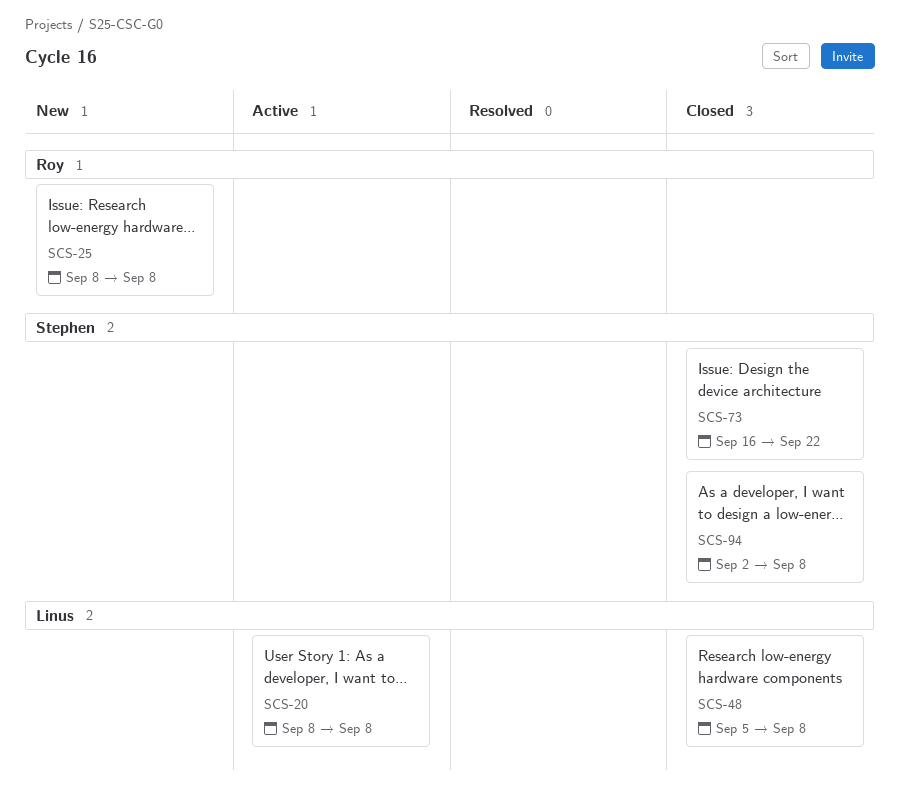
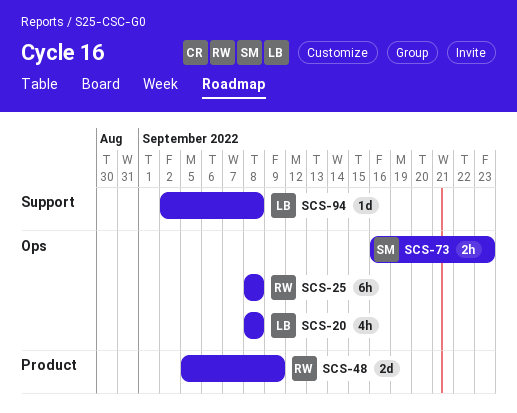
SCS-48, owner: Linus -> Roy
SCS-48, due: Sep 8 -> Sep 9
SCS-73, due: Sep 22 -> Sep 23
SCS-94, owner: Stephen -> Linus

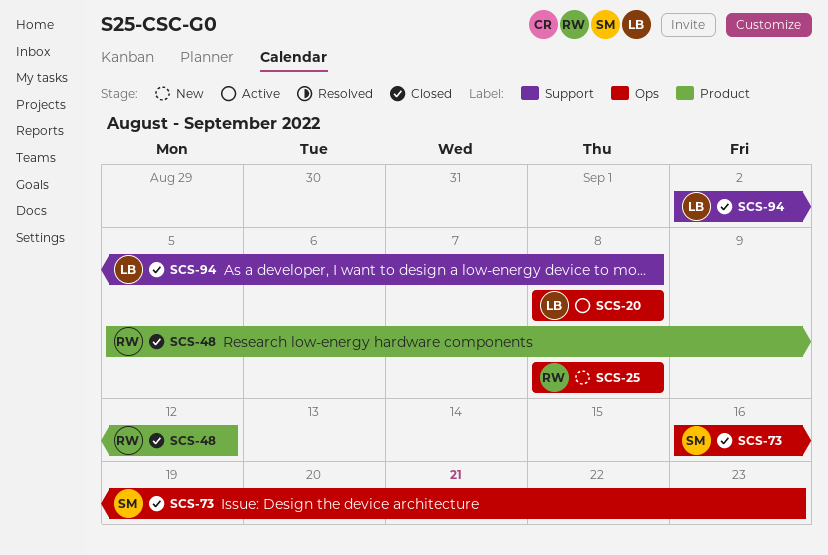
SCS-48, due: Sep 9 -> Sep 12

